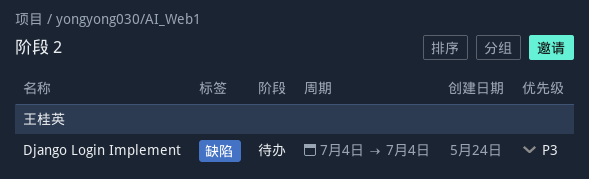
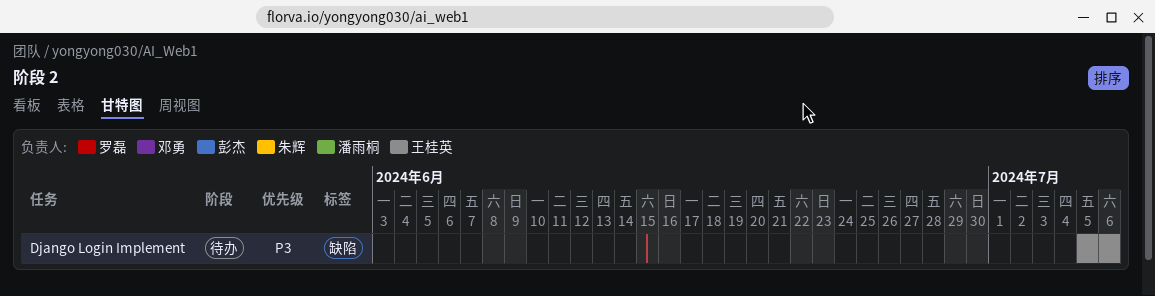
Django Login Implement, start: Jul 4 -> Jul 5
Django Login Implement, due: Jul 4 -> Jul 6

